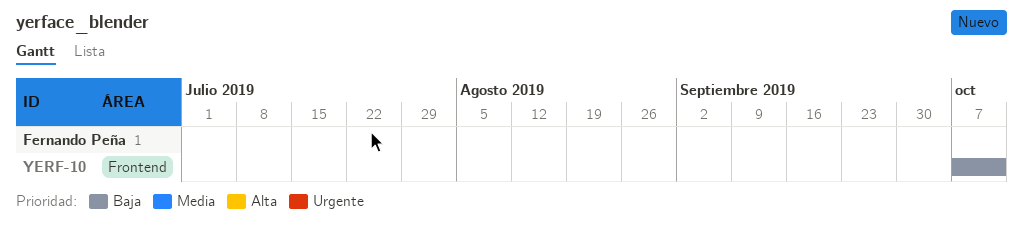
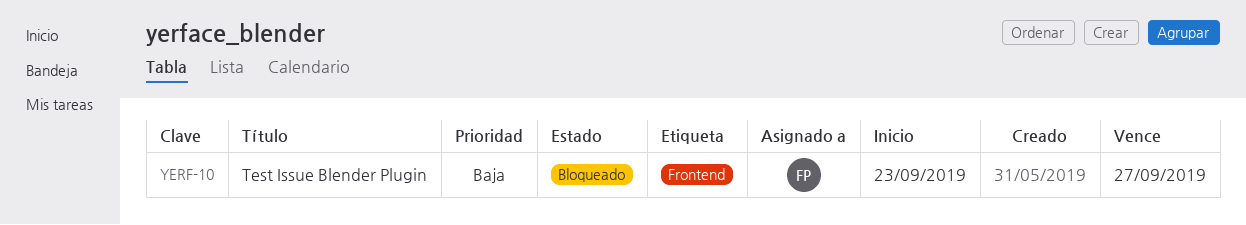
YERF-10, start: Oct 7 -> Sep 23
YERF-10, due: Oct 11 -> Sep 27

